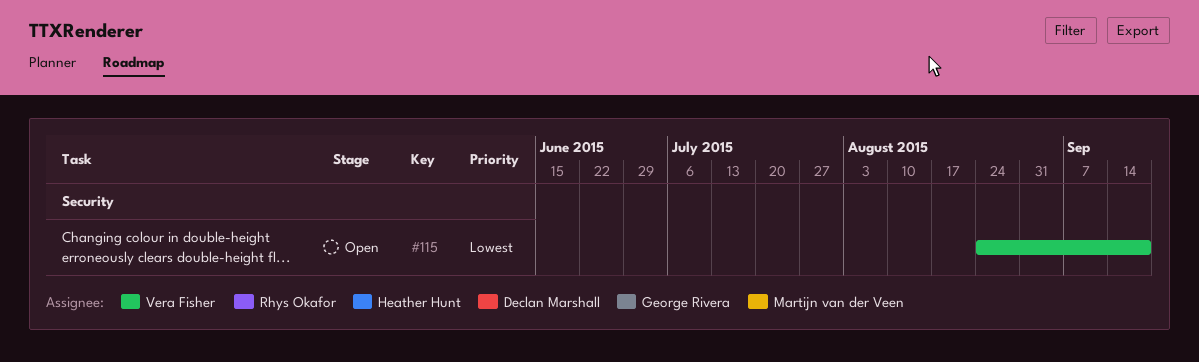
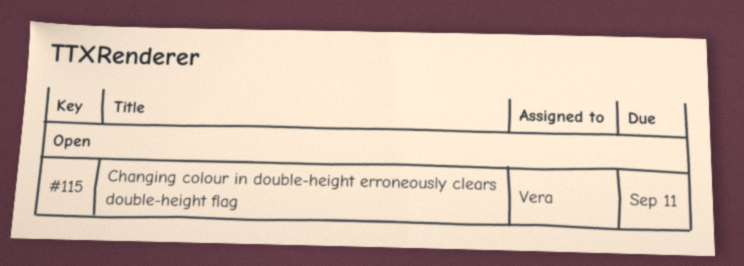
#115, due: Sep 18 -> Sep 11

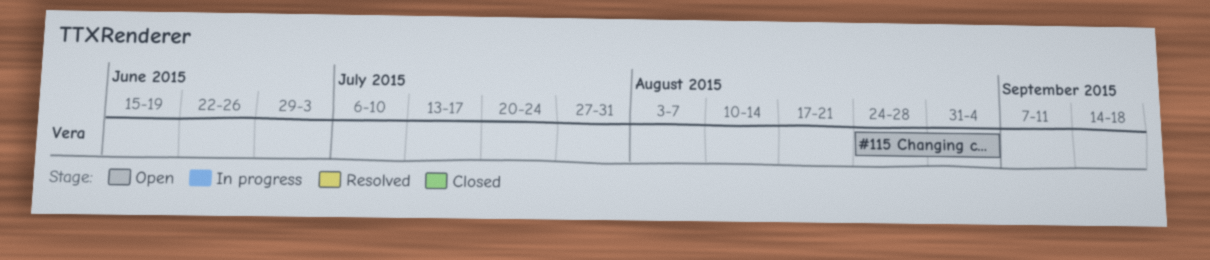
#115, due: Sep 11 -> Sep 4

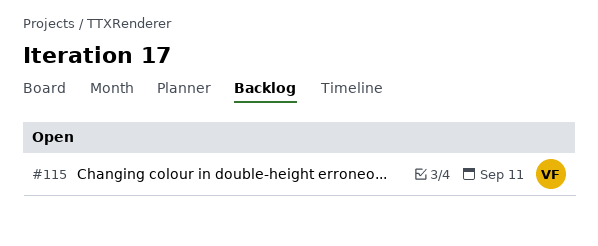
#115, due: Sep 4 -> Sep 11

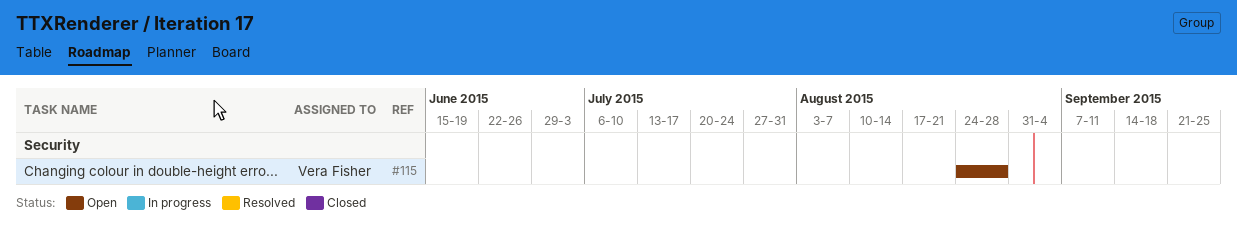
#115, due: Sep 11 -> Aug 28

